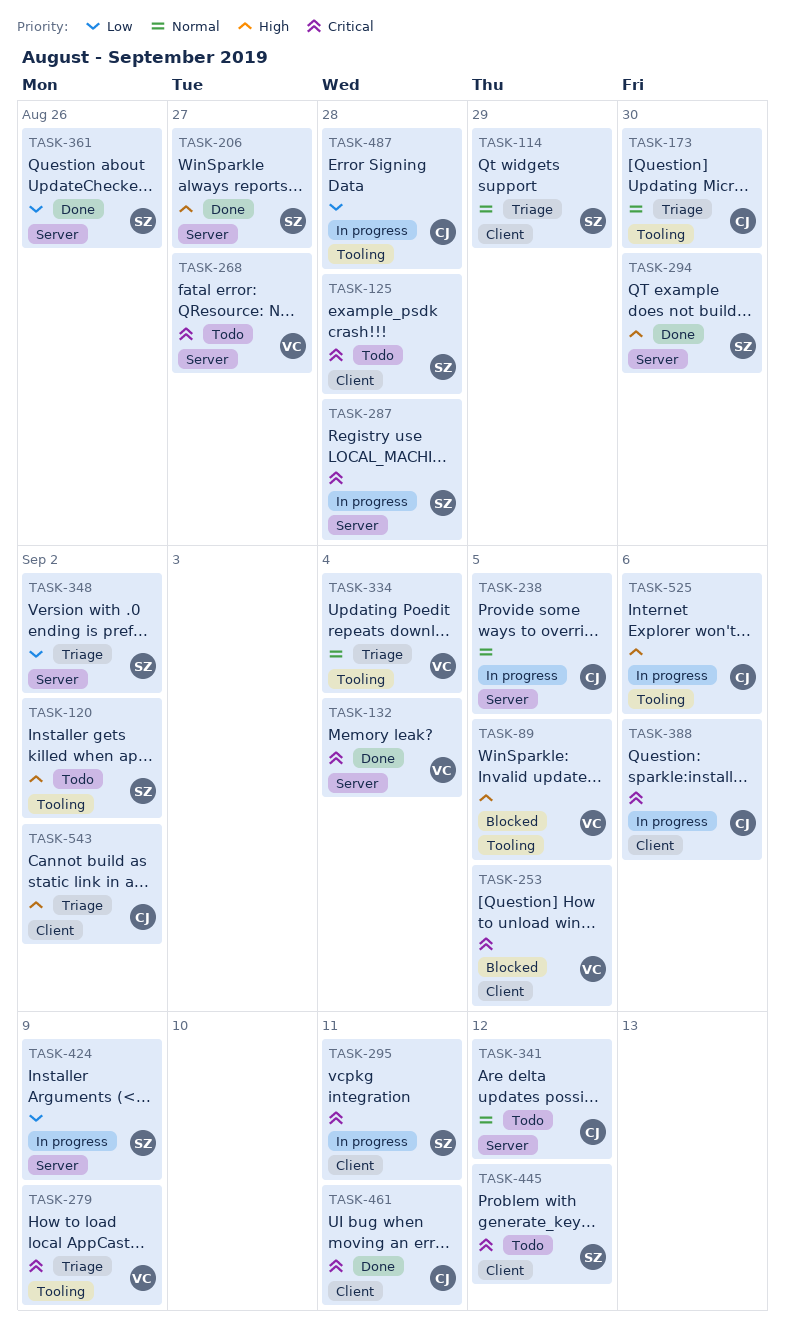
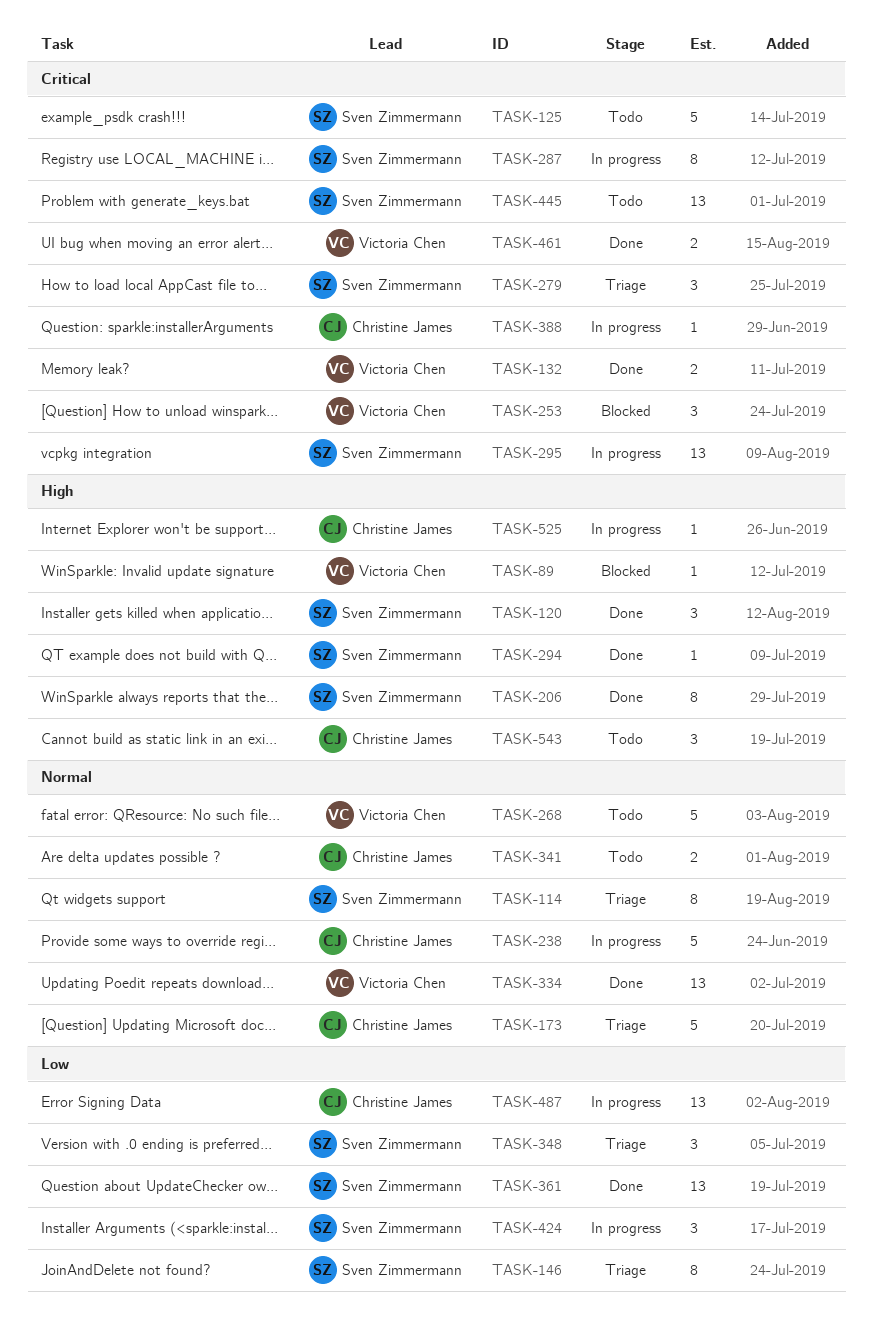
TASK-120, status: Todo -> Done
TASK-146: none -> present
TASK-268, priority: Critical -> Normal
TASK-279, owner: Victoria Chen -> Sven Zimmermann
TASK-334, status: Triage -> Done
TASK-461, owner: Christine James -> Victoria Chen
TASK-543, status: Triage -> Todo

